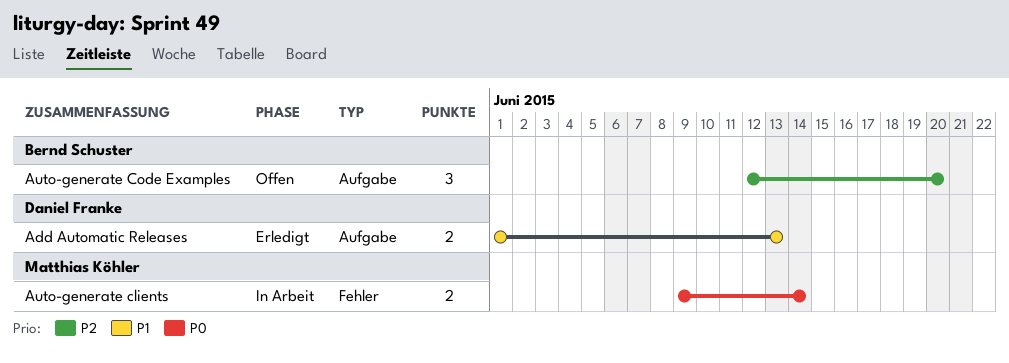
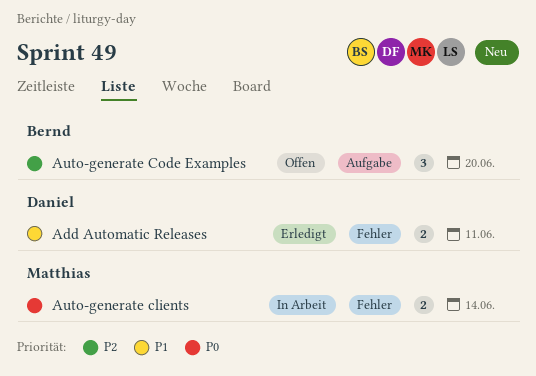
Add Automatic Releases, label: Aufgabe -> Fehler
Add Automatic Releases, due: Jun 13 -> Jun 11

